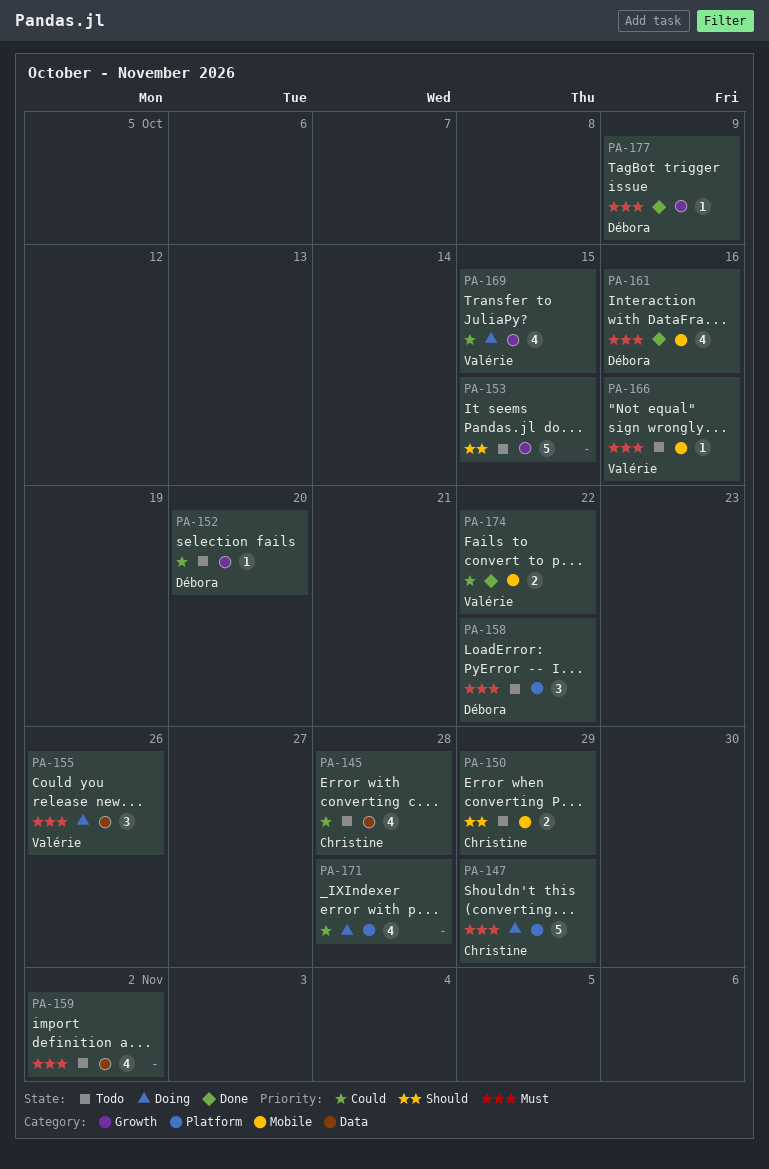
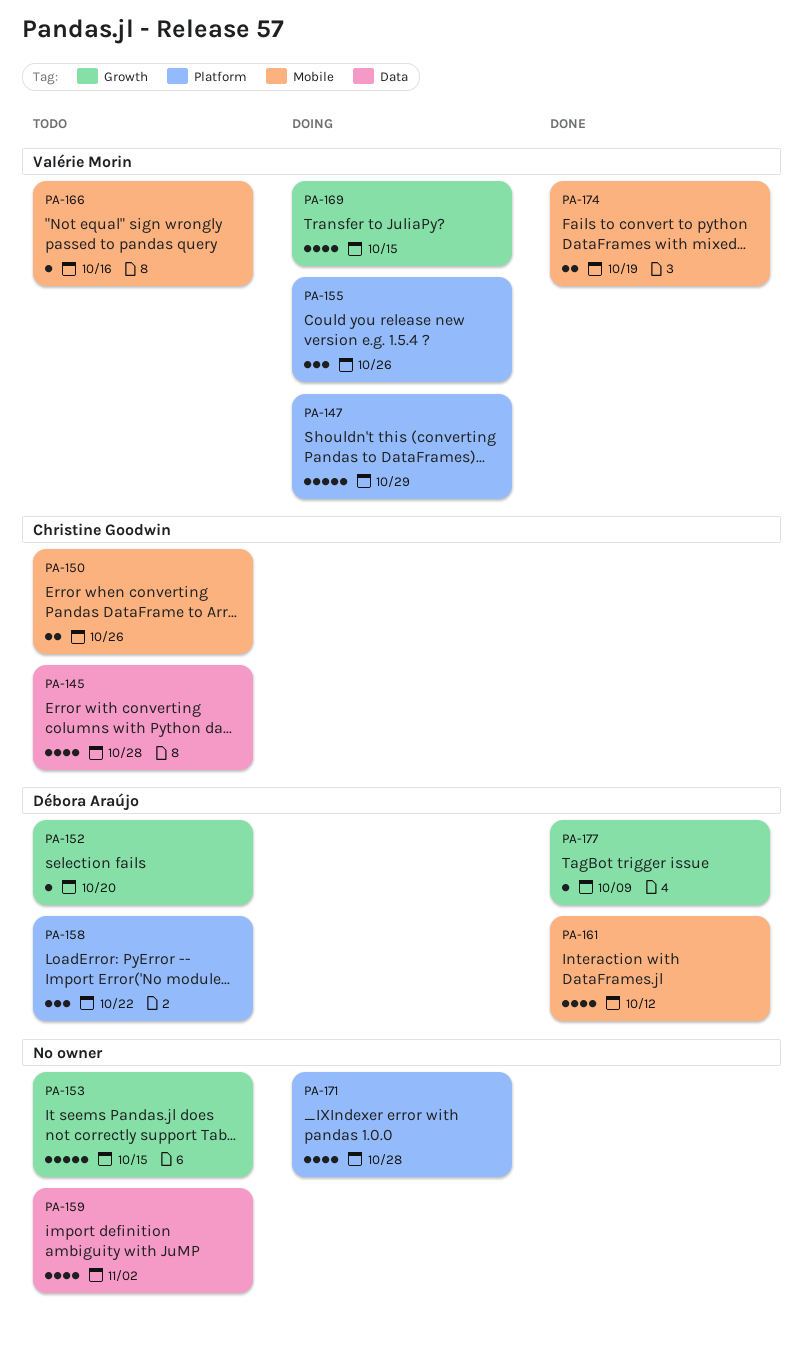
PA-147, owner: Christine Goodwin -> Valérie Morin
PA-150, due: Oct 29 -> Oct 26
PA-155, label: Data -> Platform
PA-161, due: Oct 16 -> Oct 12
PA-174, due: Oct 22 -> Oct 19

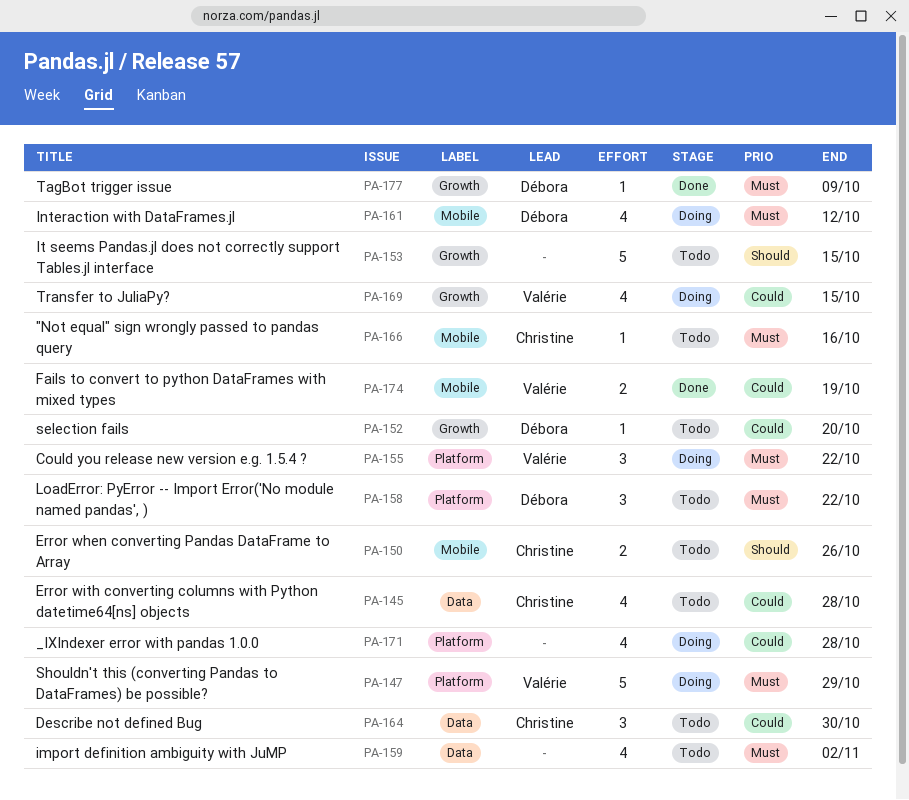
PA-155, due: Oct 26 -> Oct 22
PA-161, status: Done -> Doing
PA-164: none -> present
PA-166, owner: Valérie Morin -> Christine Goodwin

